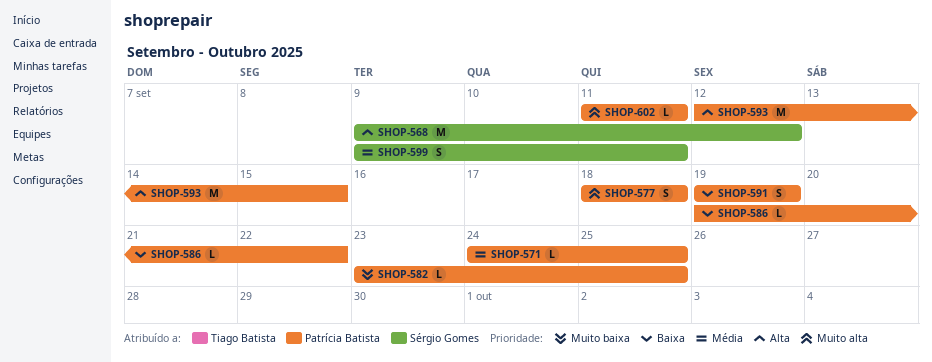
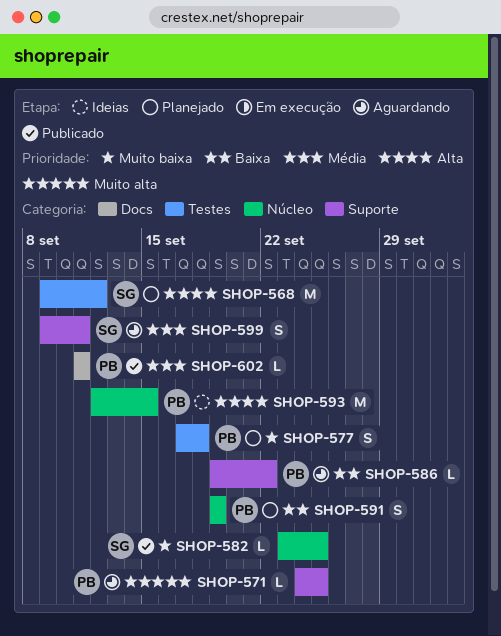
SHOP-571, priority: Média -> Muito alta
SHOP-577, priority: Muito alta -> Muito baixa
SHOP-577, start: Sep 18 -> Sep 17
SHOP-582, owner: Patrícia Batista -> Sérgio Gomes
SHOP-602, priority: Muito alta -> Média

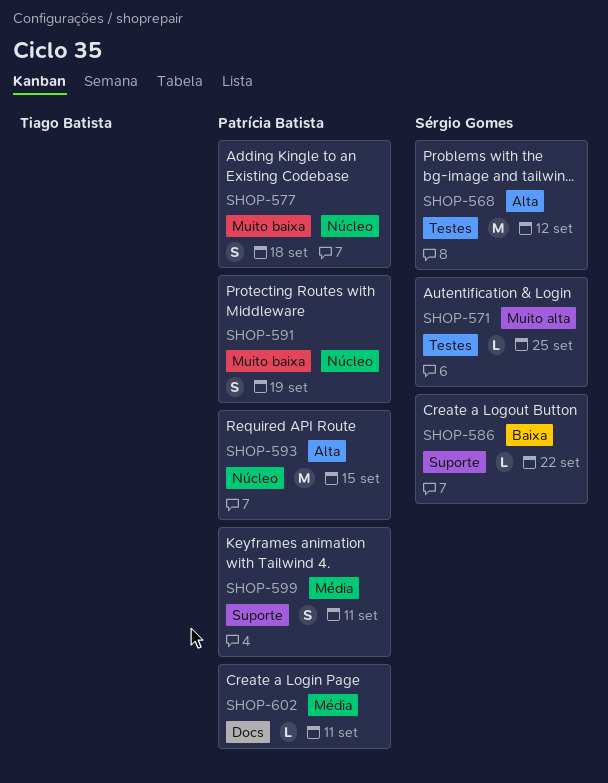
SHOP-571, owner: Patrícia Batista -> Sérgio Gomes
SHOP-571, label: Suporte -> Testes
SHOP-577, label: Testes -> Núcleo
SHOP-582: present -> none
SHOP-586, owner: Patrícia Batista -> Sérgio Gomes
SHOP-591, priority: Baixa -> Muito baixa
SHOP-599, owner: Sérgio Gomes -> Patrícia Batista

